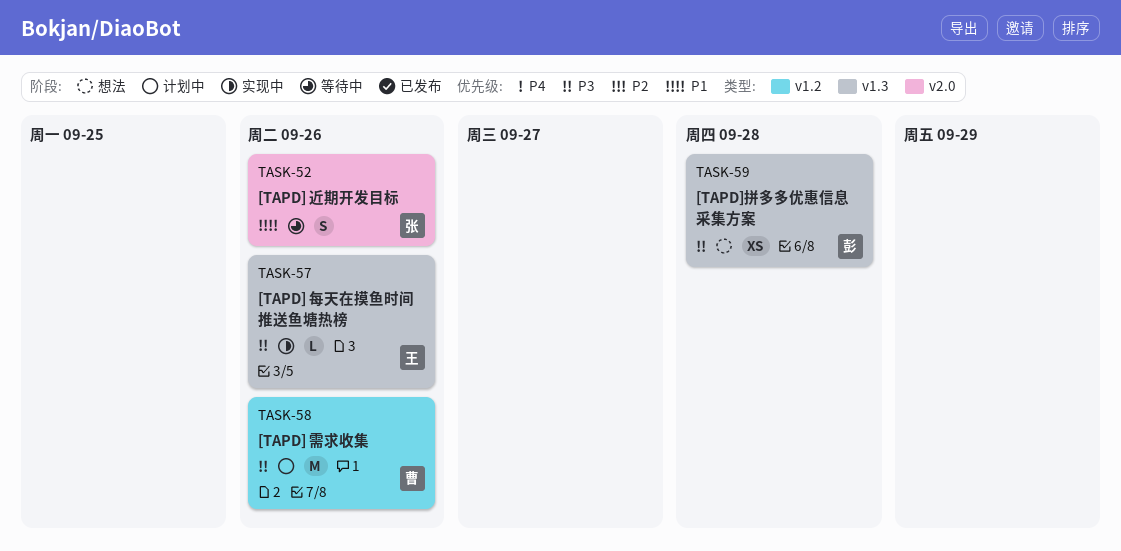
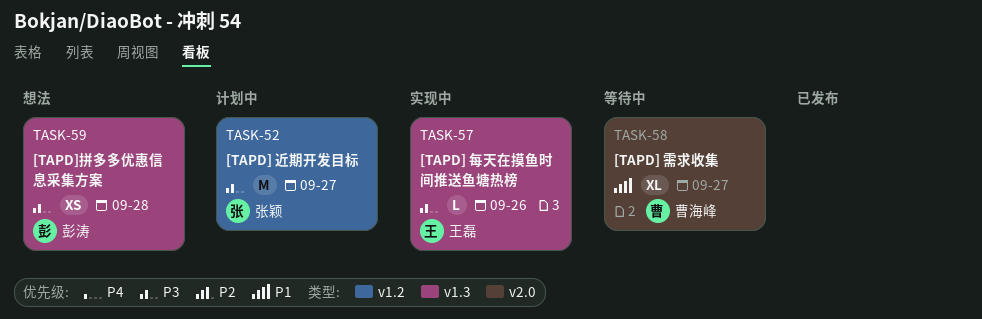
TASK-52, status: 等待中 -> 计划中
TASK-52, priority: P1 -> P3
TASK-52, label: v2.0 -> v1.2
TASK-52, estimate: S -> M
TASK-52, due: Sep 26 -> Sep 27
TASK-58, status: 计划中 -> 等待中
TASK-58, priority: P3 -> P1
TASK-58, label: v1.2 -> v2.0
TASK-58, estimate: M -> XL
TASK-58, due: Sep 26 -> Sep 27

